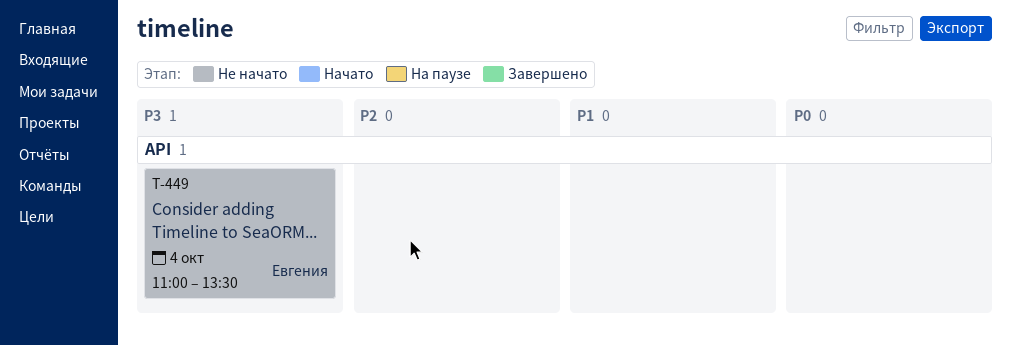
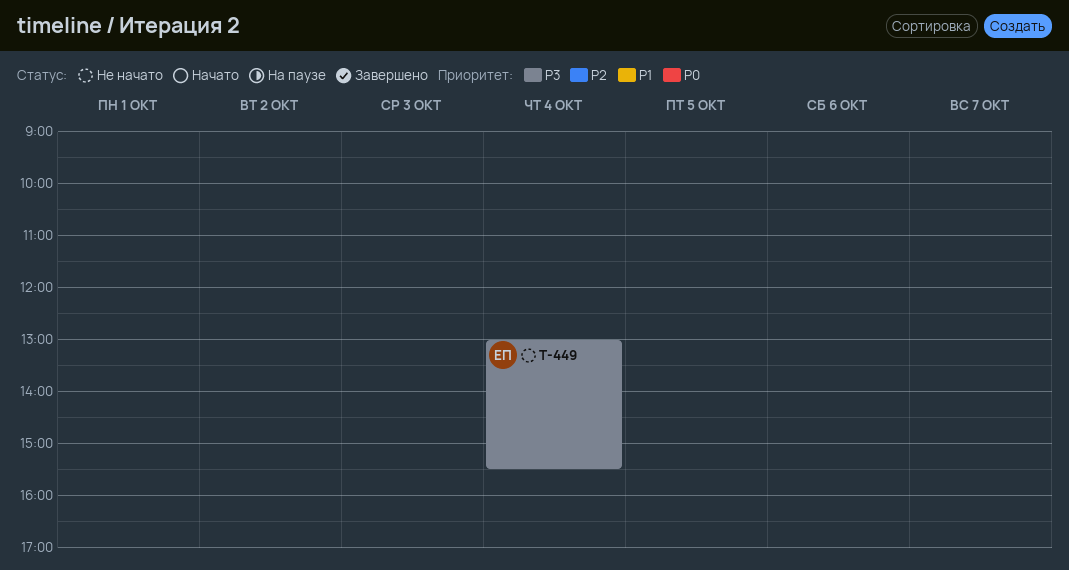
T-449, begins: 11:00 -> 13:00
T-449, ends: 13:30 -> 15:30

